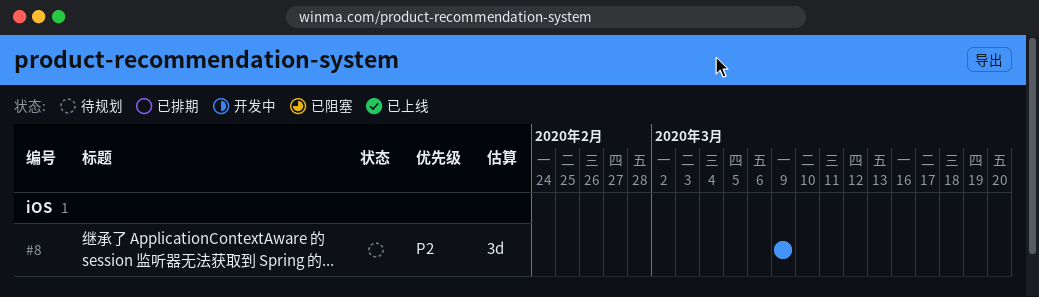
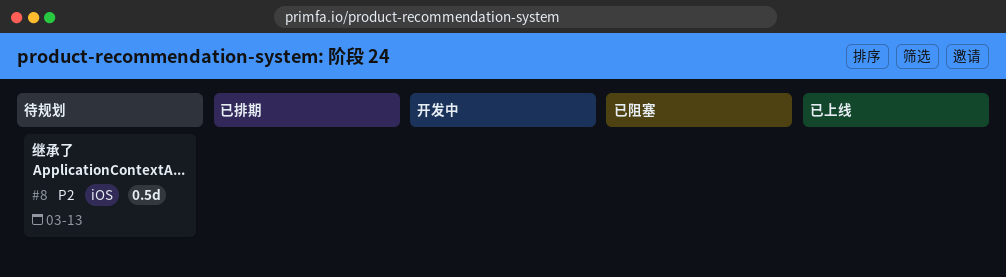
#8, estimate: 3d -> 0.5d
#8, due: Mar 9 -> Mar 13

